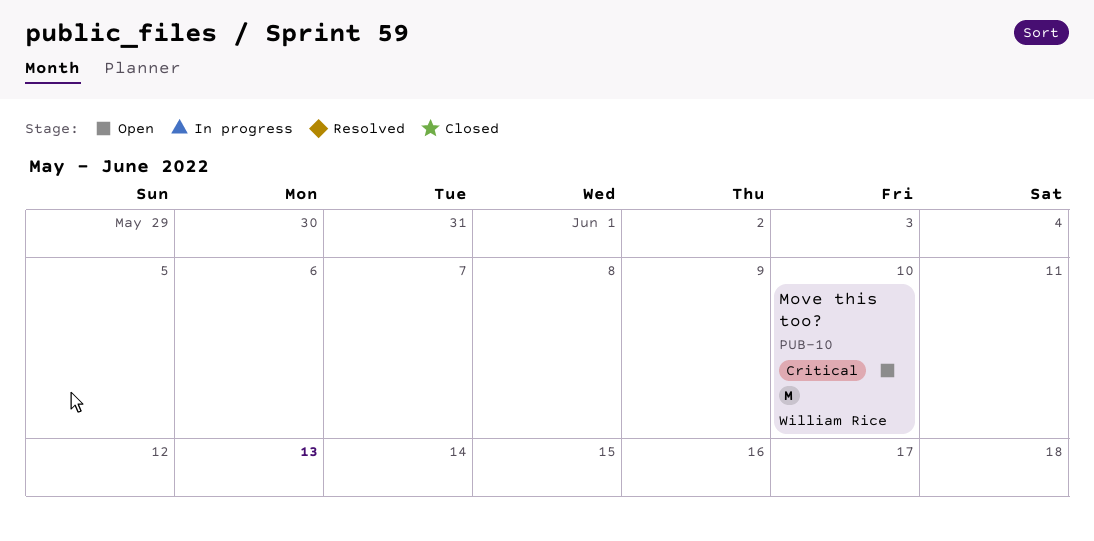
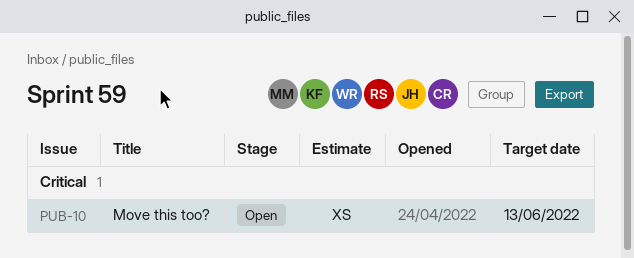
PUB-10, estimate: M -> XS
PUB-10, due: Jun 10 -> Jun 13

